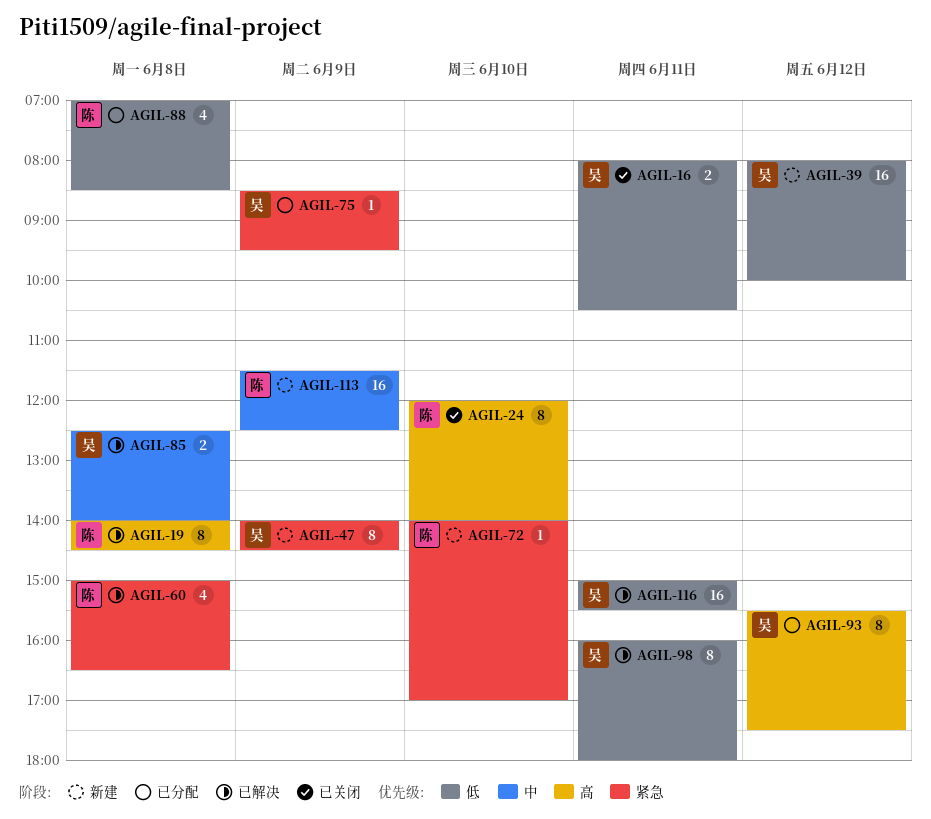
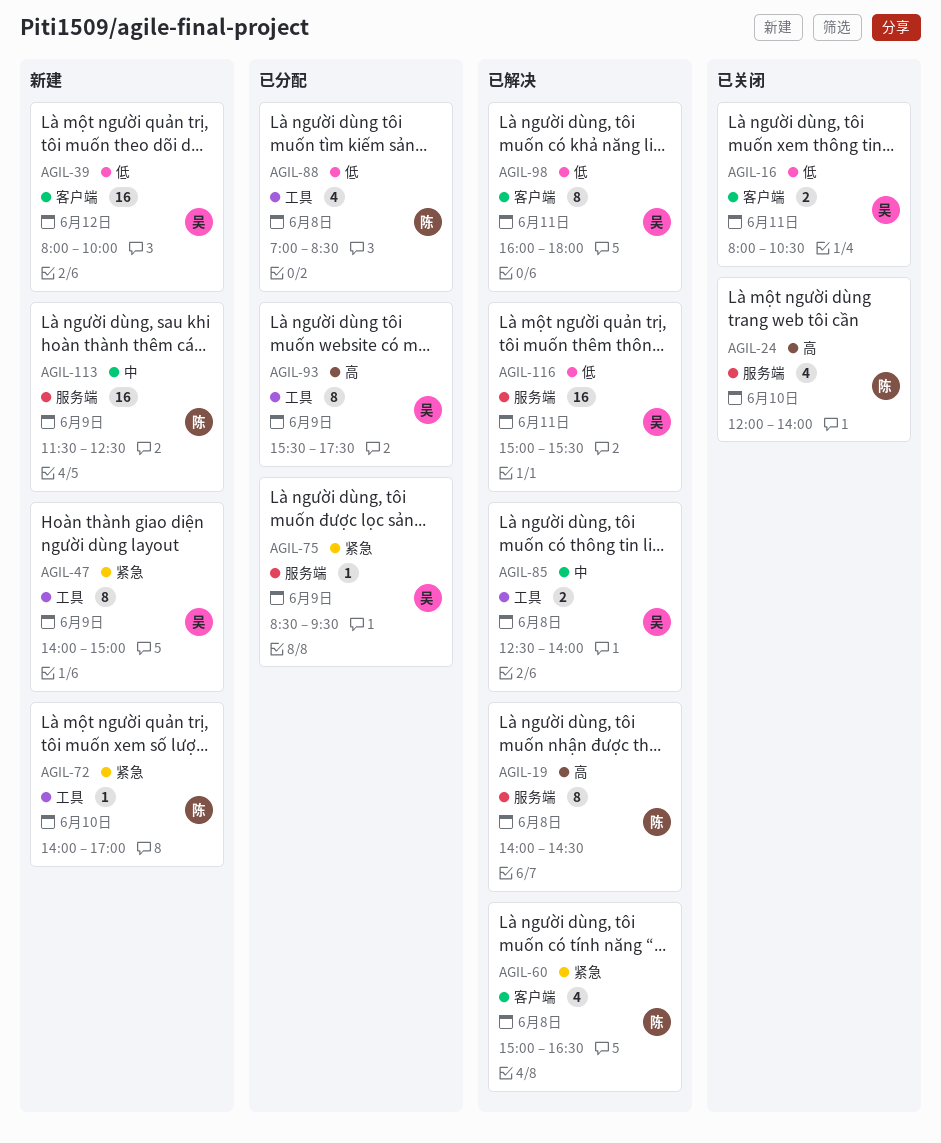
AGIL-24, estimate: 8 -> 4
AGIL-47, ends: 14:30 -> 15:00
AGIL-93, day: Jun 12 -> Jun 9

